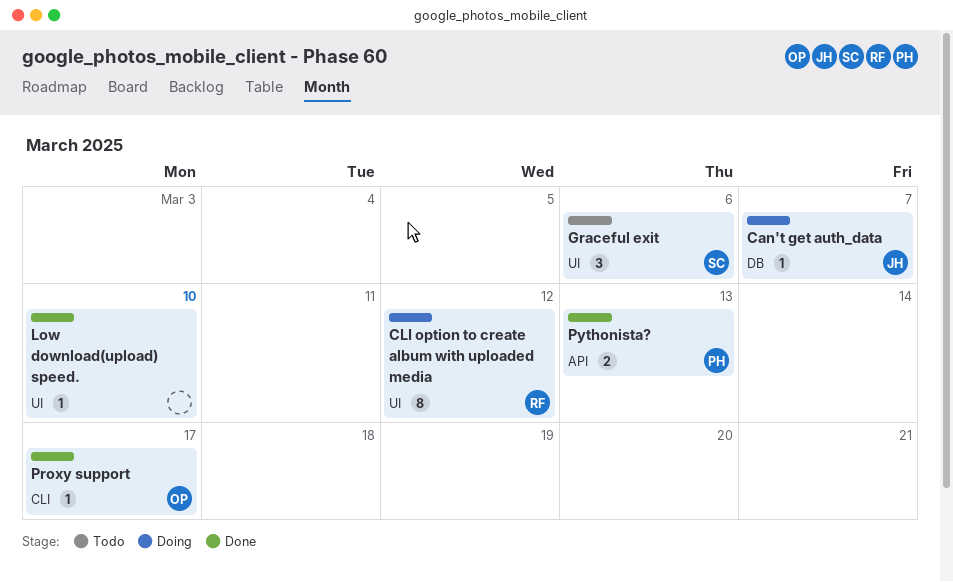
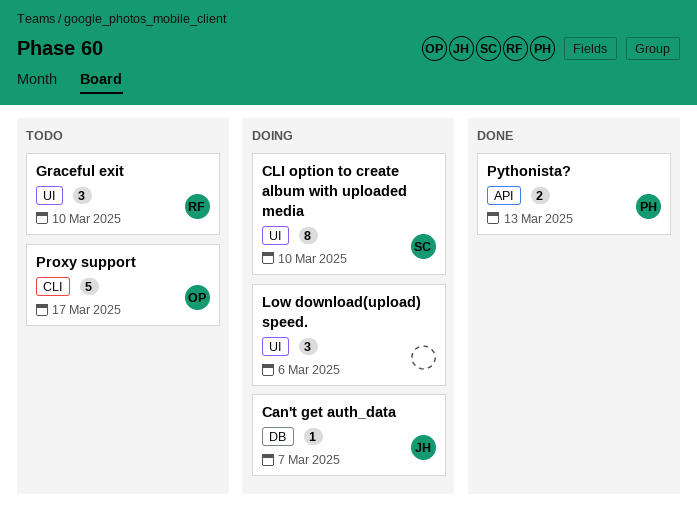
CLI option to create album with uploaded media, owner: RF -> SC
CLI option to create album with uploaded media, due: Mar 12 -> Mar 10
Graceful exit, owner: SC -> RF
Graceful exit, due: Mar 6 -> Mar 10
Low download(upload) speed., status: Done -> Doing
Low download(upload) speed., estimate: 1 -> 3
Low download(upload) speed., due: Mar 10 -> Mar 6
Proxy support, status: Done -> Todo
Proxy support, estimate: 1 -> 5

